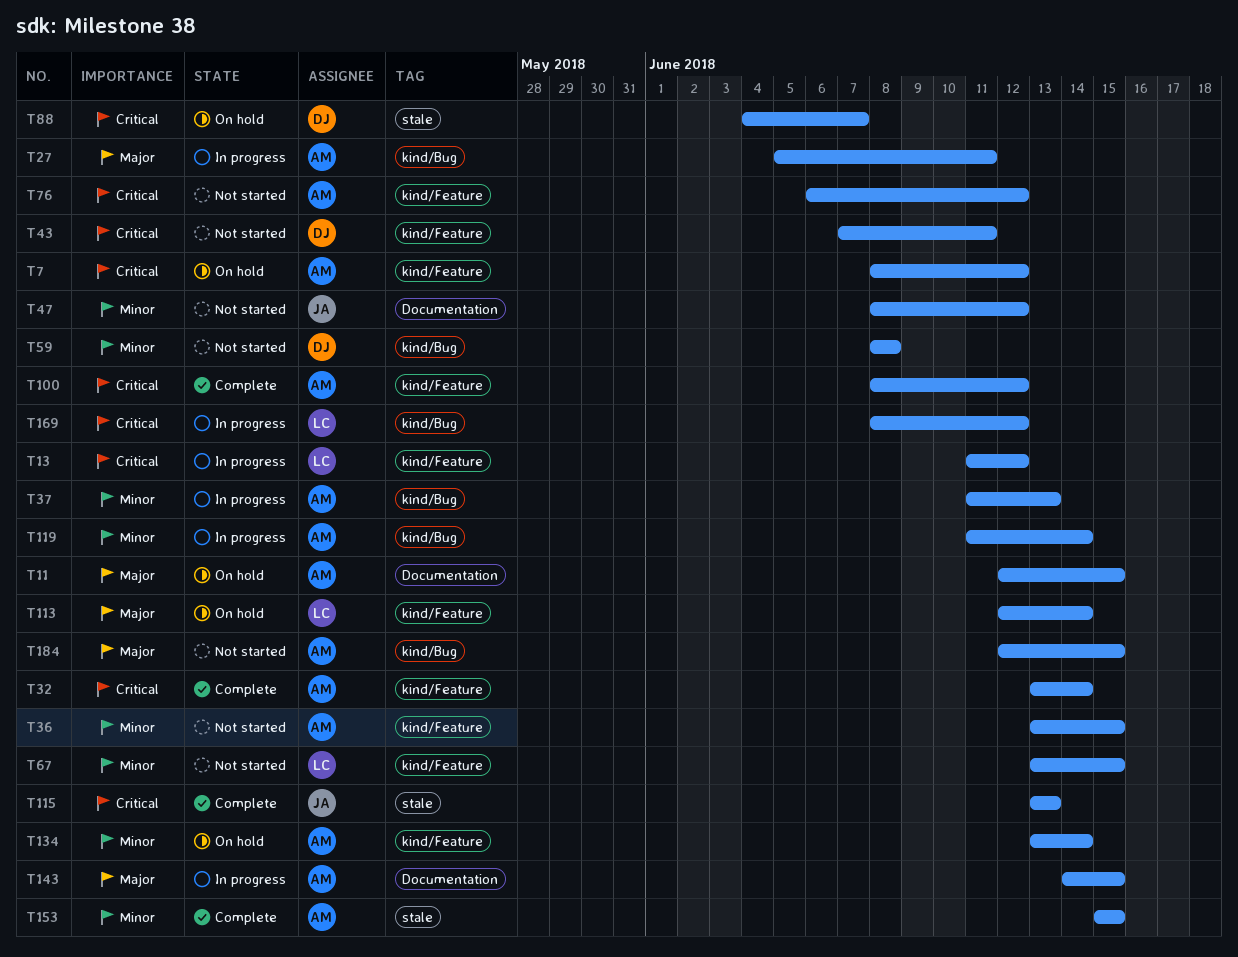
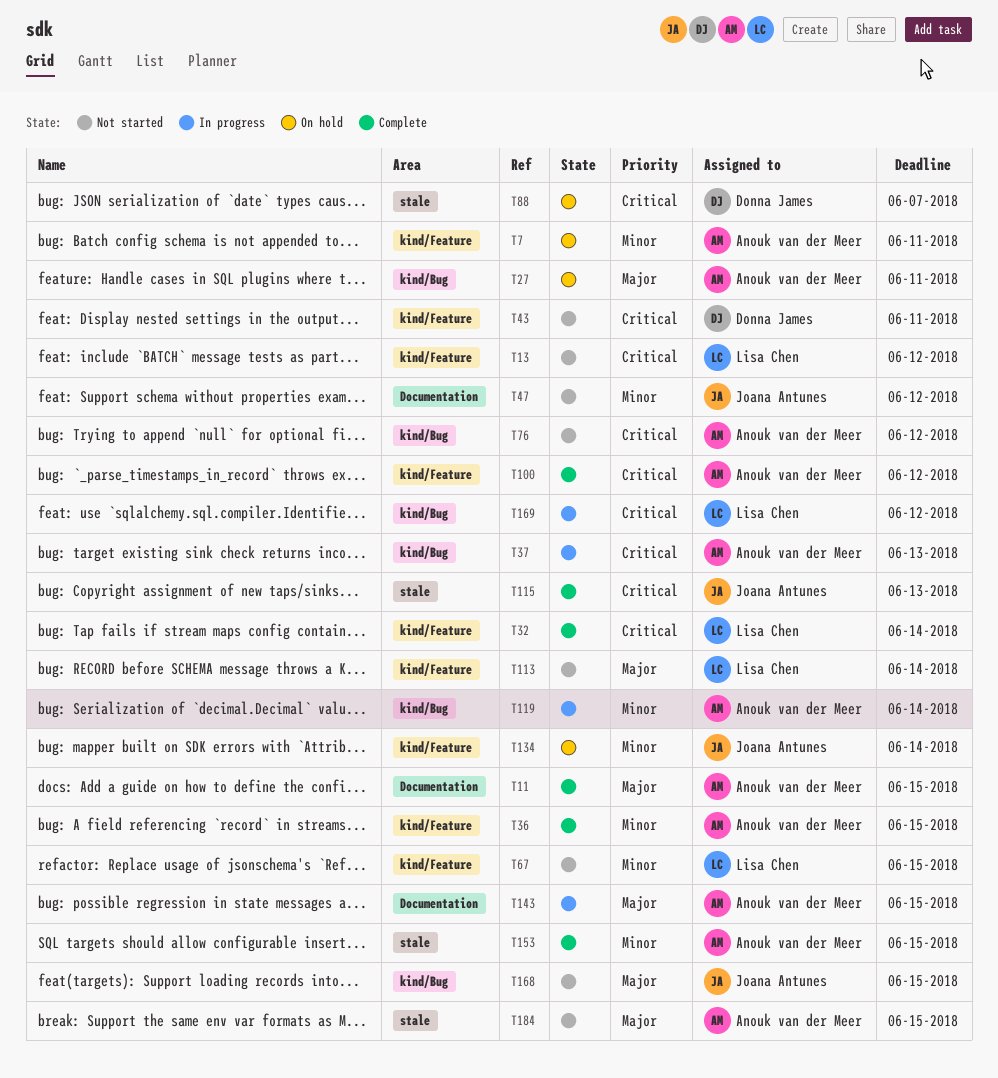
T7, priority: Critical -> Minor
T7, due: Jun 12 -> Jun 11
T11, status: On hold -> Complete
T13, status: In progress -> Not started
T27, status: In progress -> On hold
T32, owner: Anouk van der Meer -> Lisa Chen
T36, status: Not started -> Complete
T37, priority: Minor -> Critical
T59: present -> none
T76, label: kind/Feature -> kind/Bug
T113, status: On hold -> Not started
T134, owner: Anouk van der Meer -> Joana Antunes
T168: none -> present
T184, label: kind/Bug -> stale

